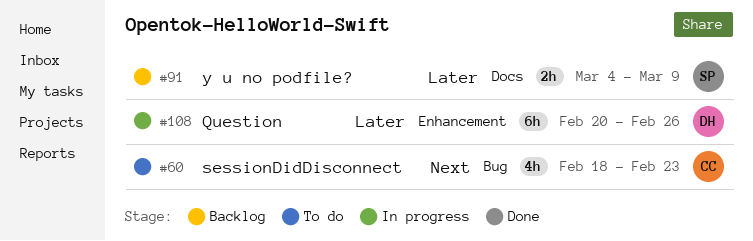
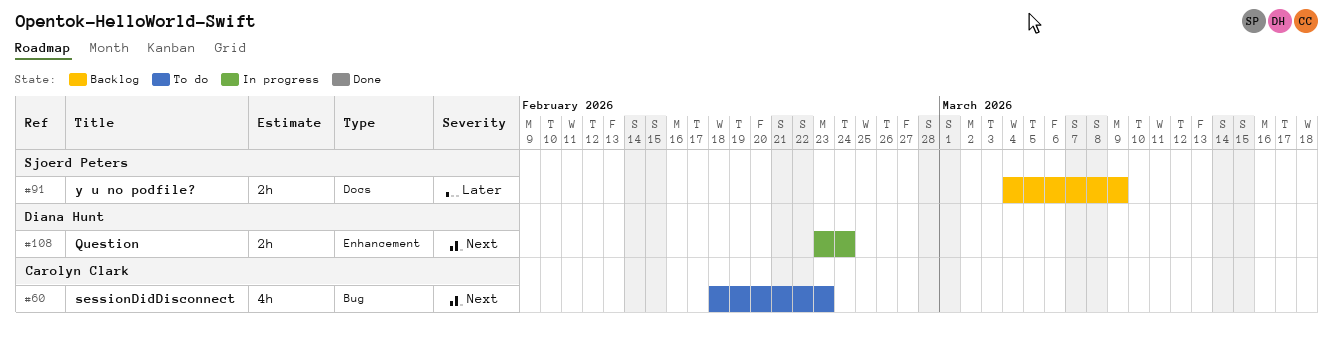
#108, priority: Later -> Next
#108, estimate: 6h -> 2h
#108, start: Feb 20 -> Feb 23
#108, due: Feb 26 -> Feb 24

